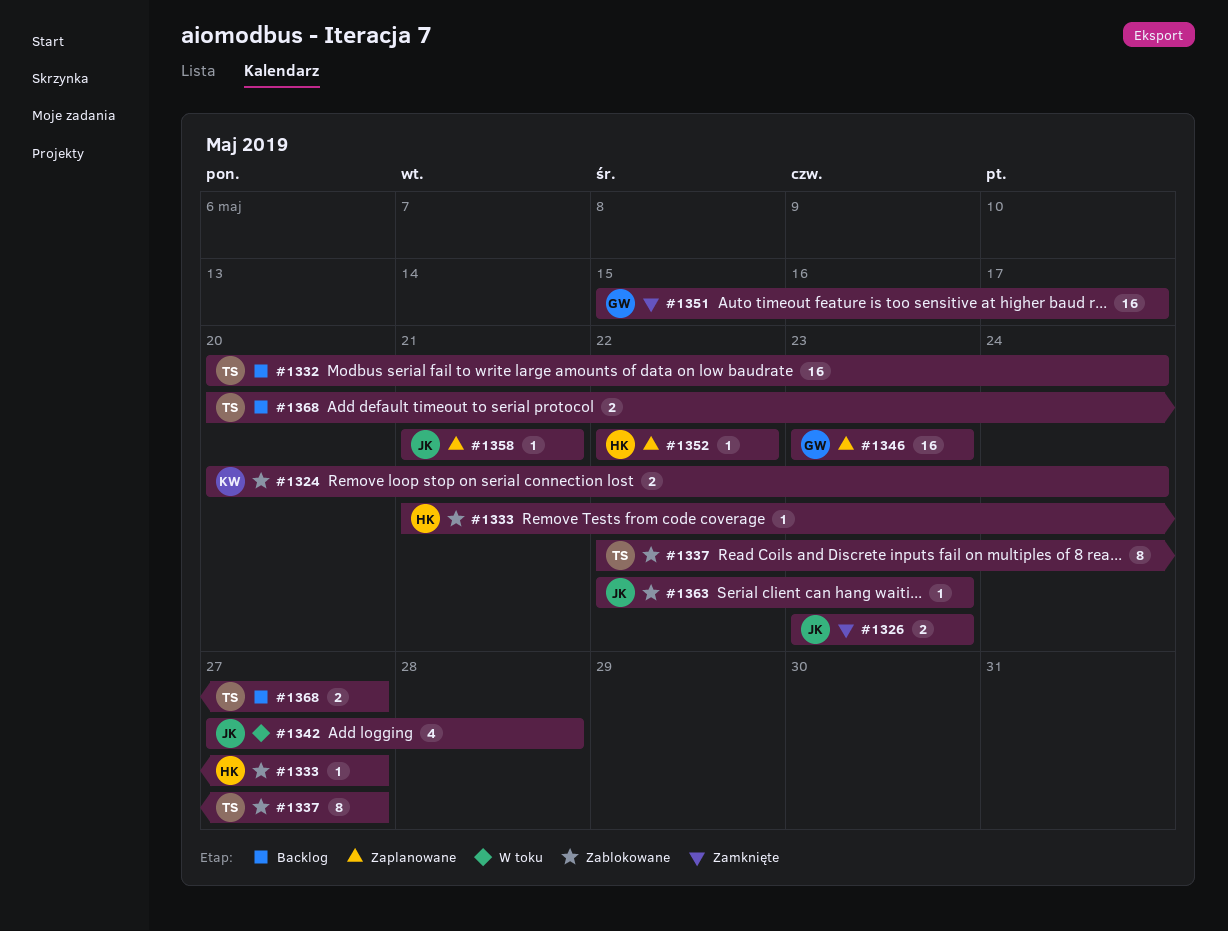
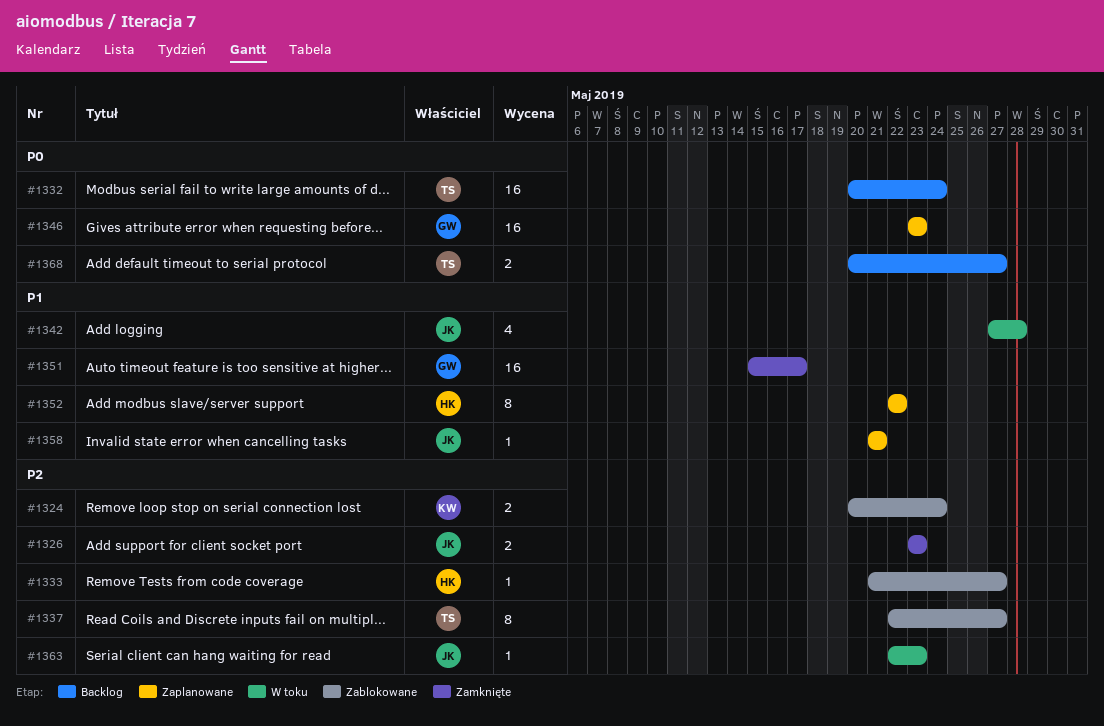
#1352, estimate: 1 -> 8
#1363, status: Zablokowane -> W toku

